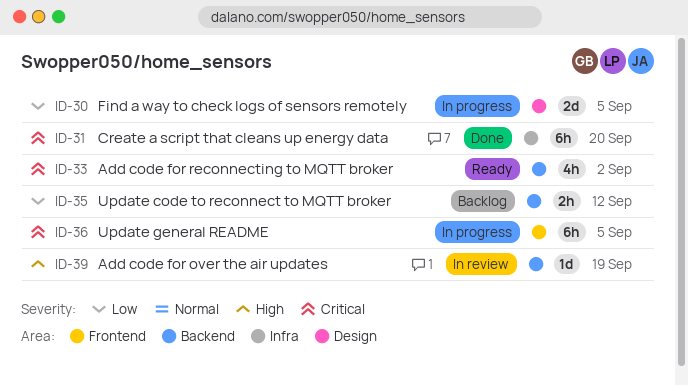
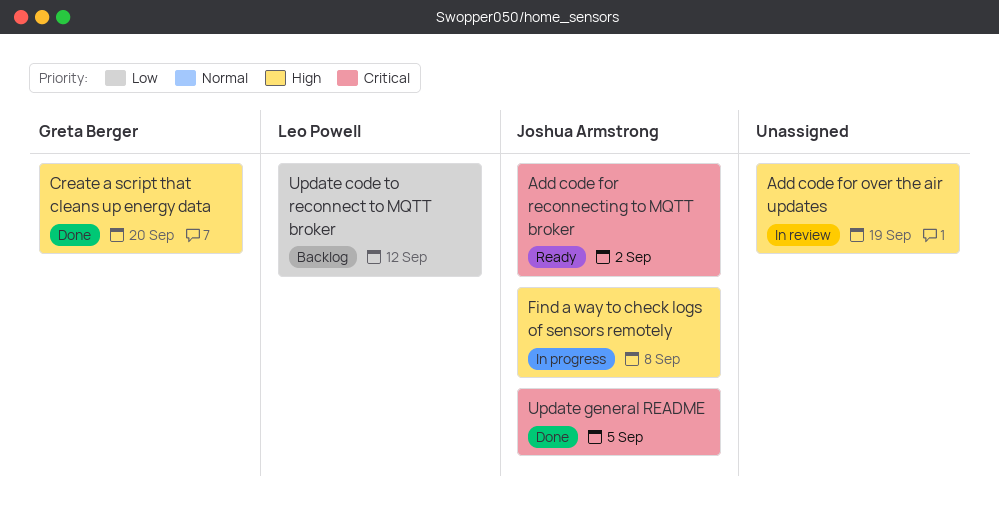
Create a script that cleans up energy data, priority: Critical -> High
Find a way to check logs of sensors remotely, priority: Low -> High
Find a way to check logs of sensors remotely, due: Sep 5 -> Sep 8
Update general README, status: In progress -> Done

